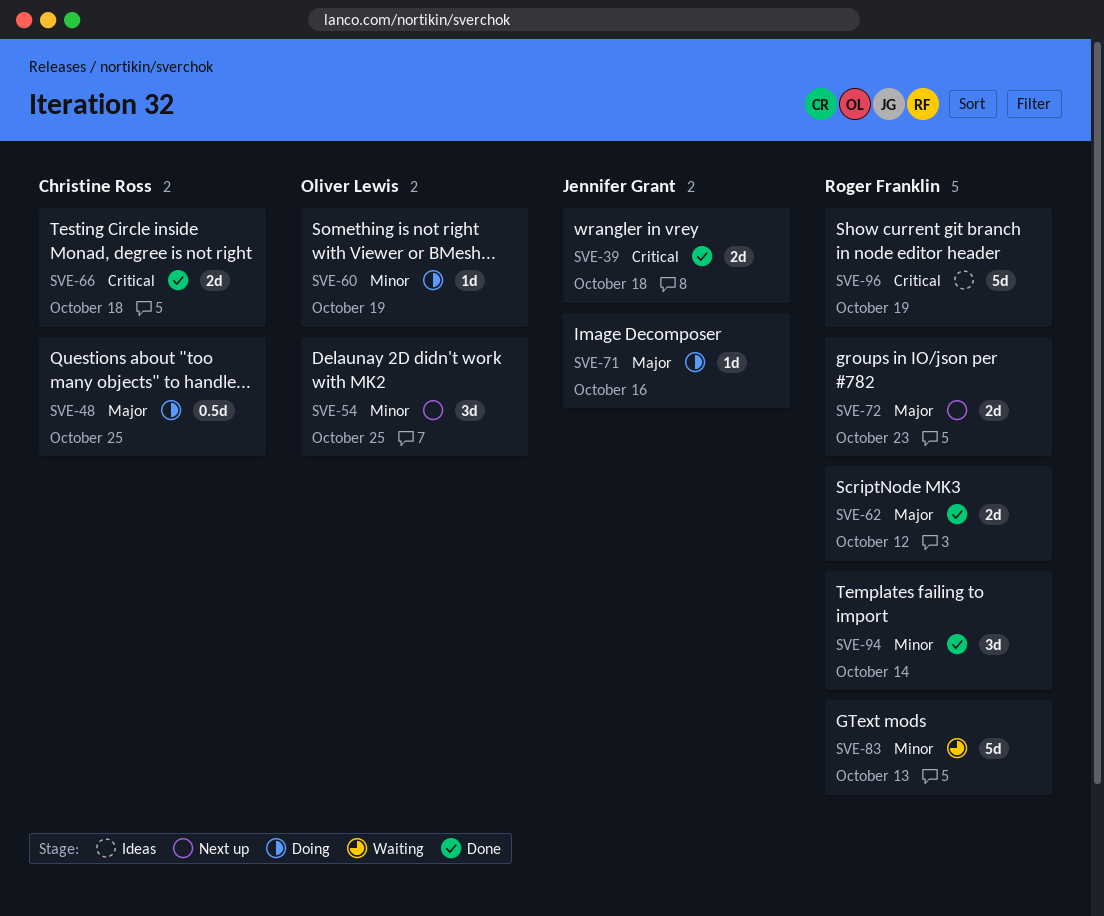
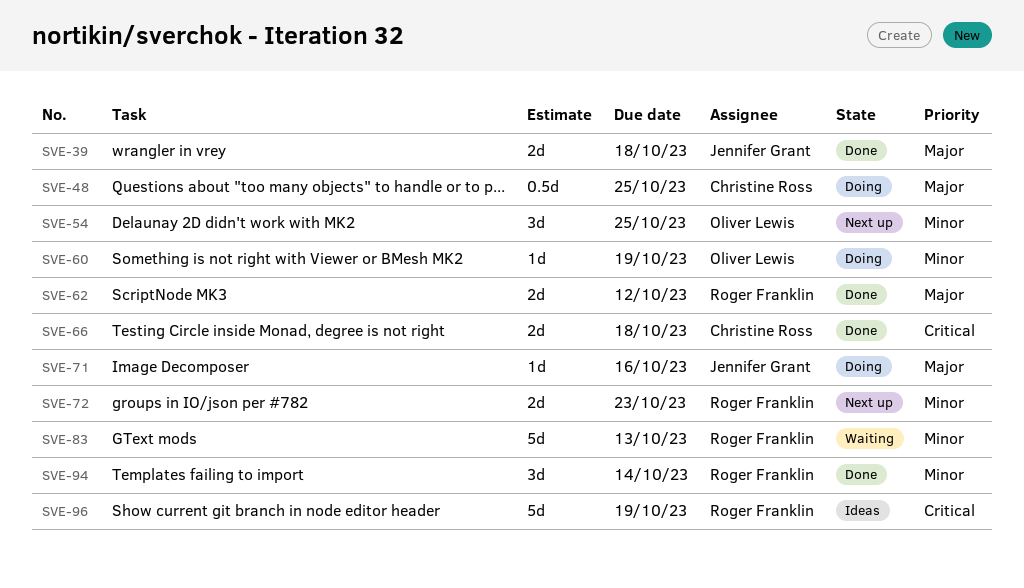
SVE-39, priority: Critical -> Major
SVE-72, priority: Major -> Minor

